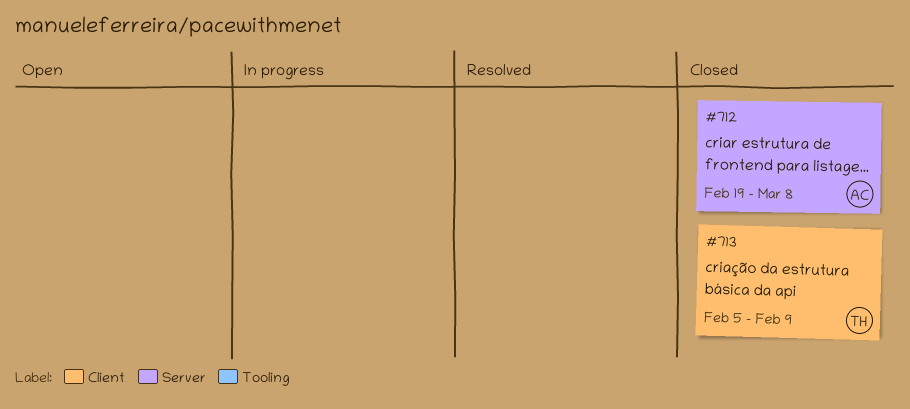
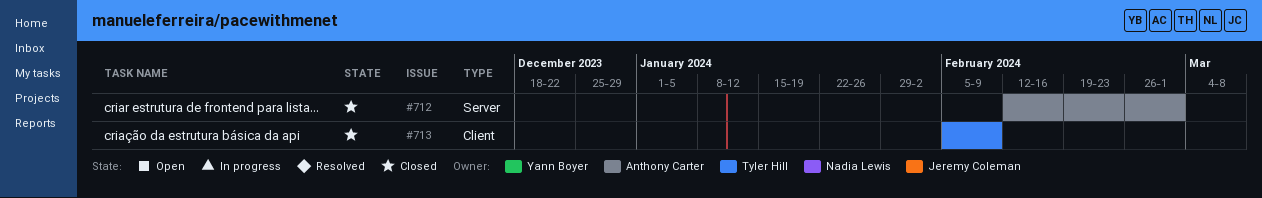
#712, start: Feb 19 -> Feb 12
#712, due: Mar 8 -> Mar 1

